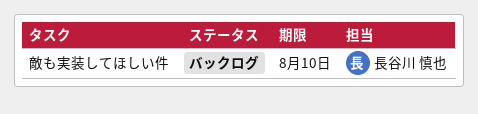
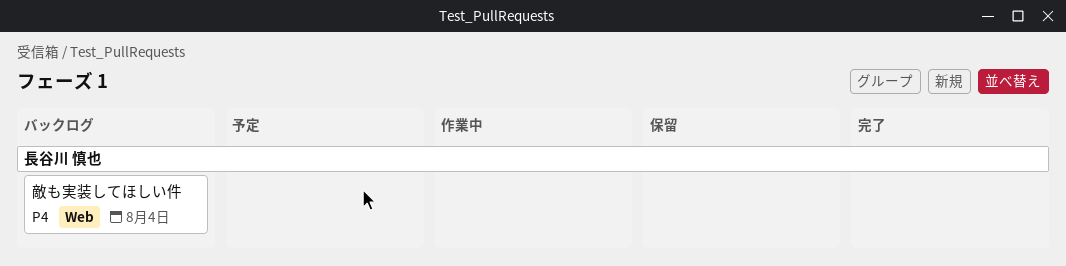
敵も実装してほしい件, due: Aug 10 -> Aug 4

